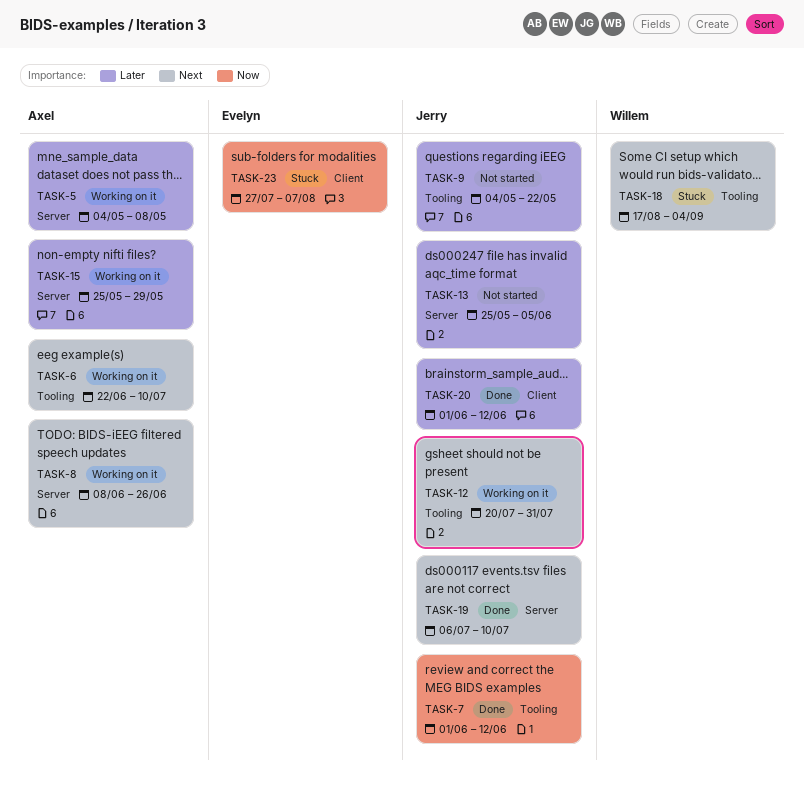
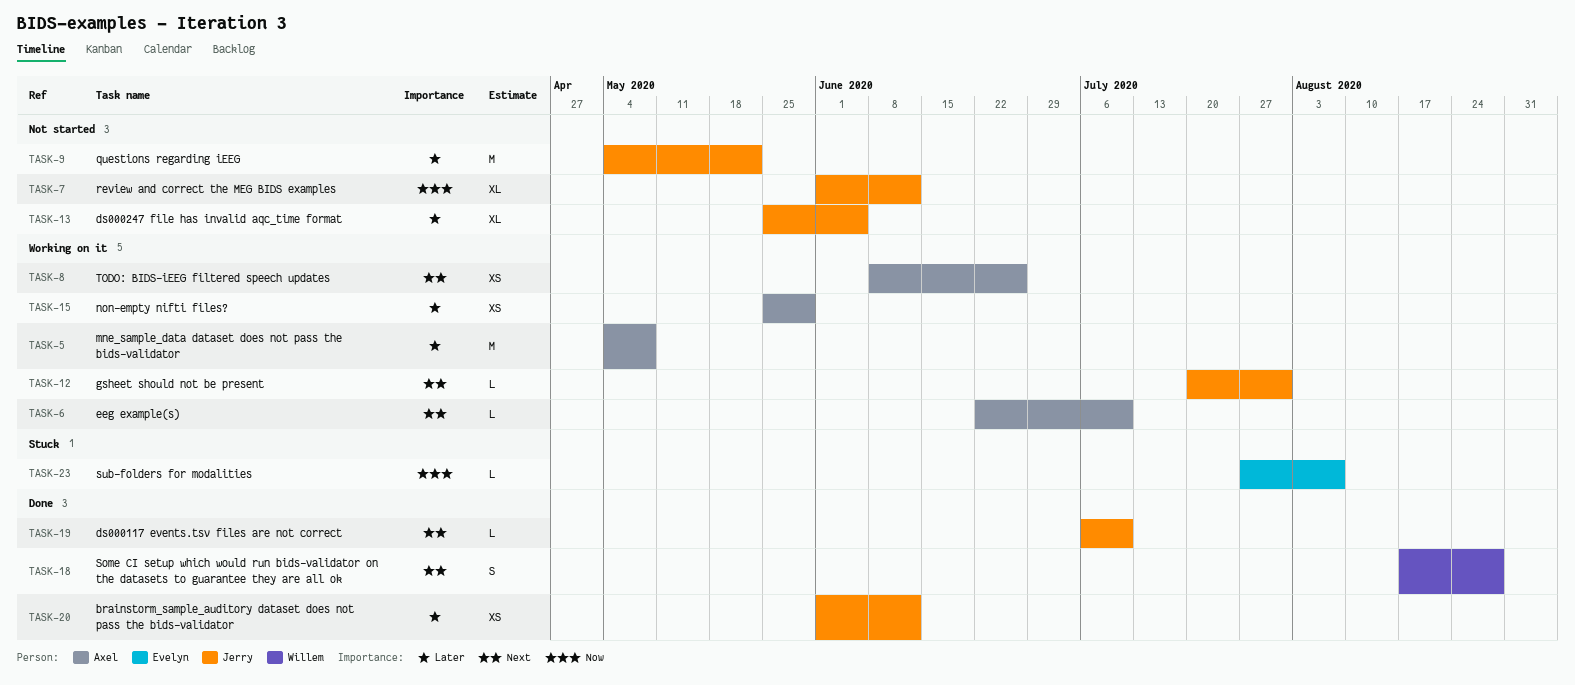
TASK-7, status: Done -> Not started
TASK-18, status: Stuck -> Done
TASK-18, due: Sep 4 -> Aug 28

